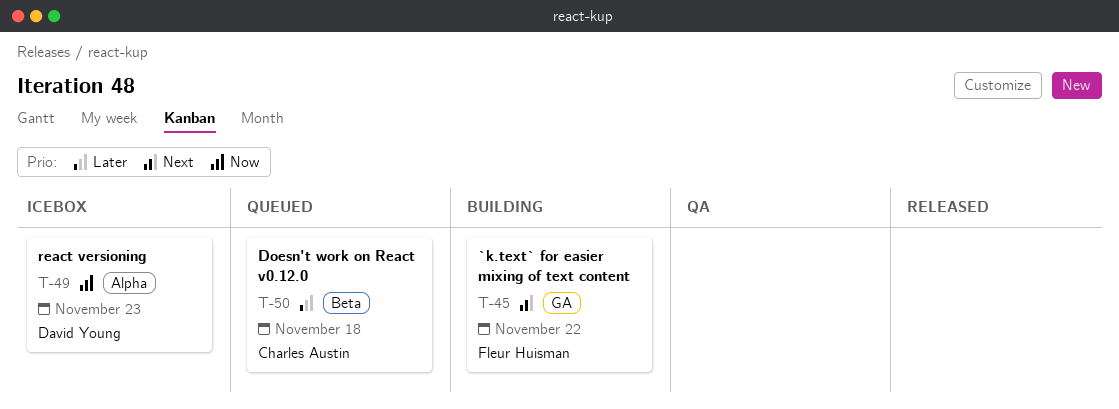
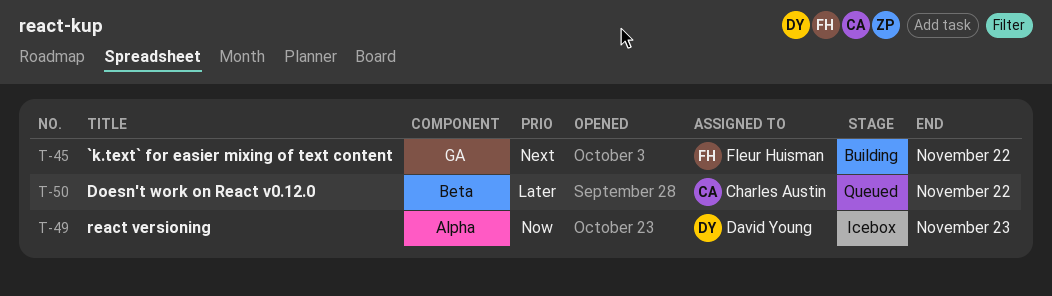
T-50, due: Nov 18 -> Nov 22

